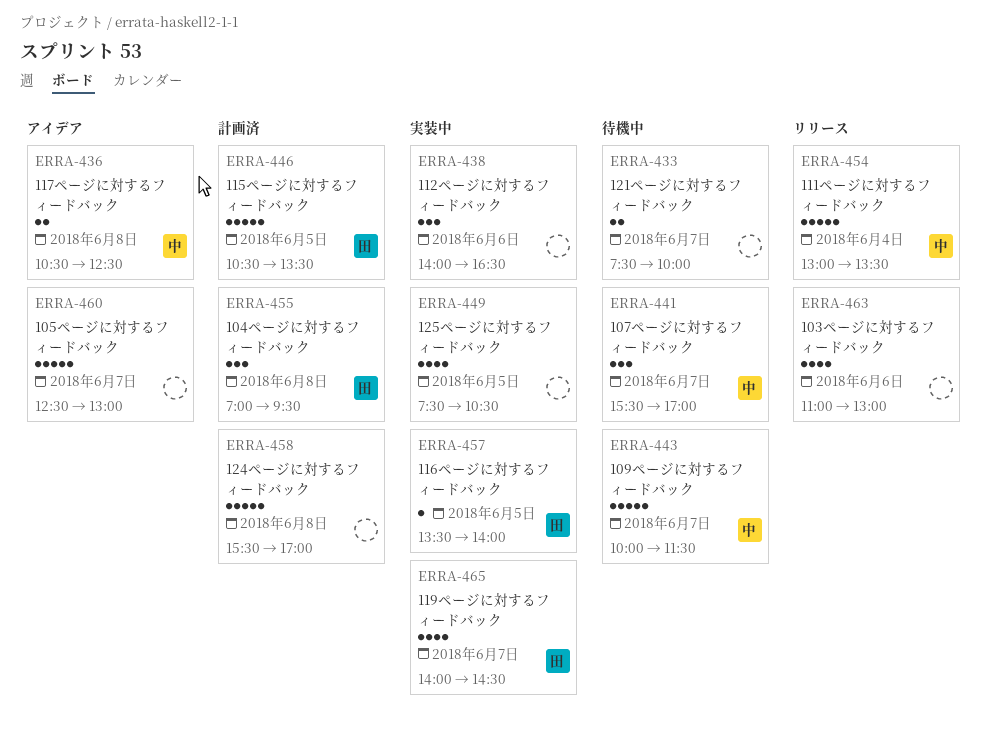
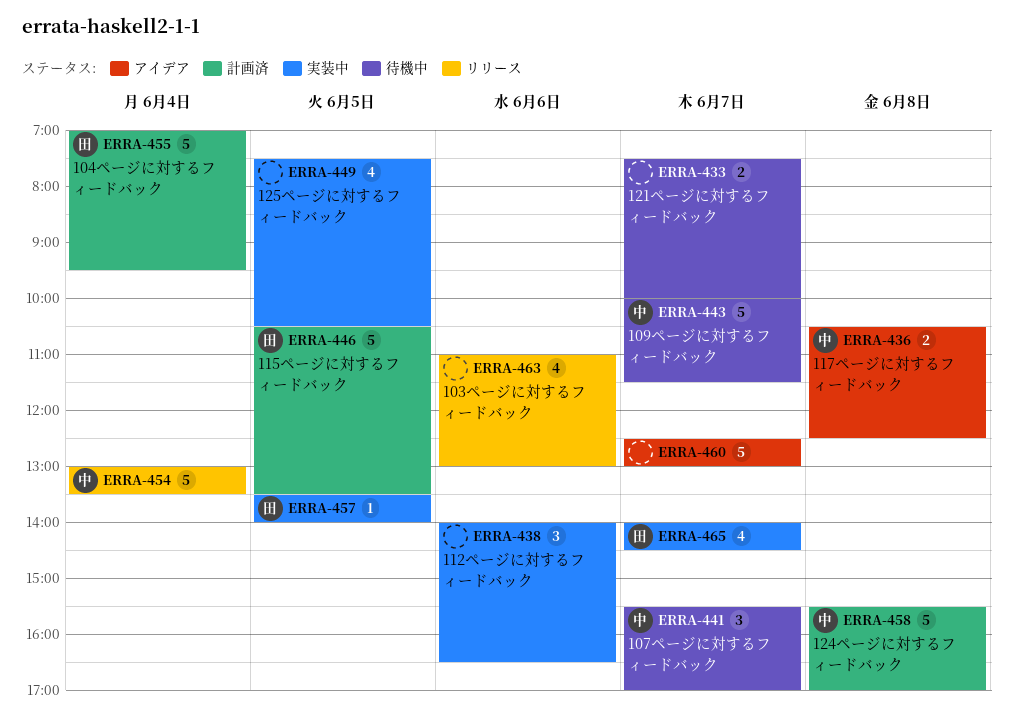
ERRA-455, estimate: 3 -> 5
ERRA-455, day: Jun 8 -> Jun 4
ERRA-458, owner: none -> 中

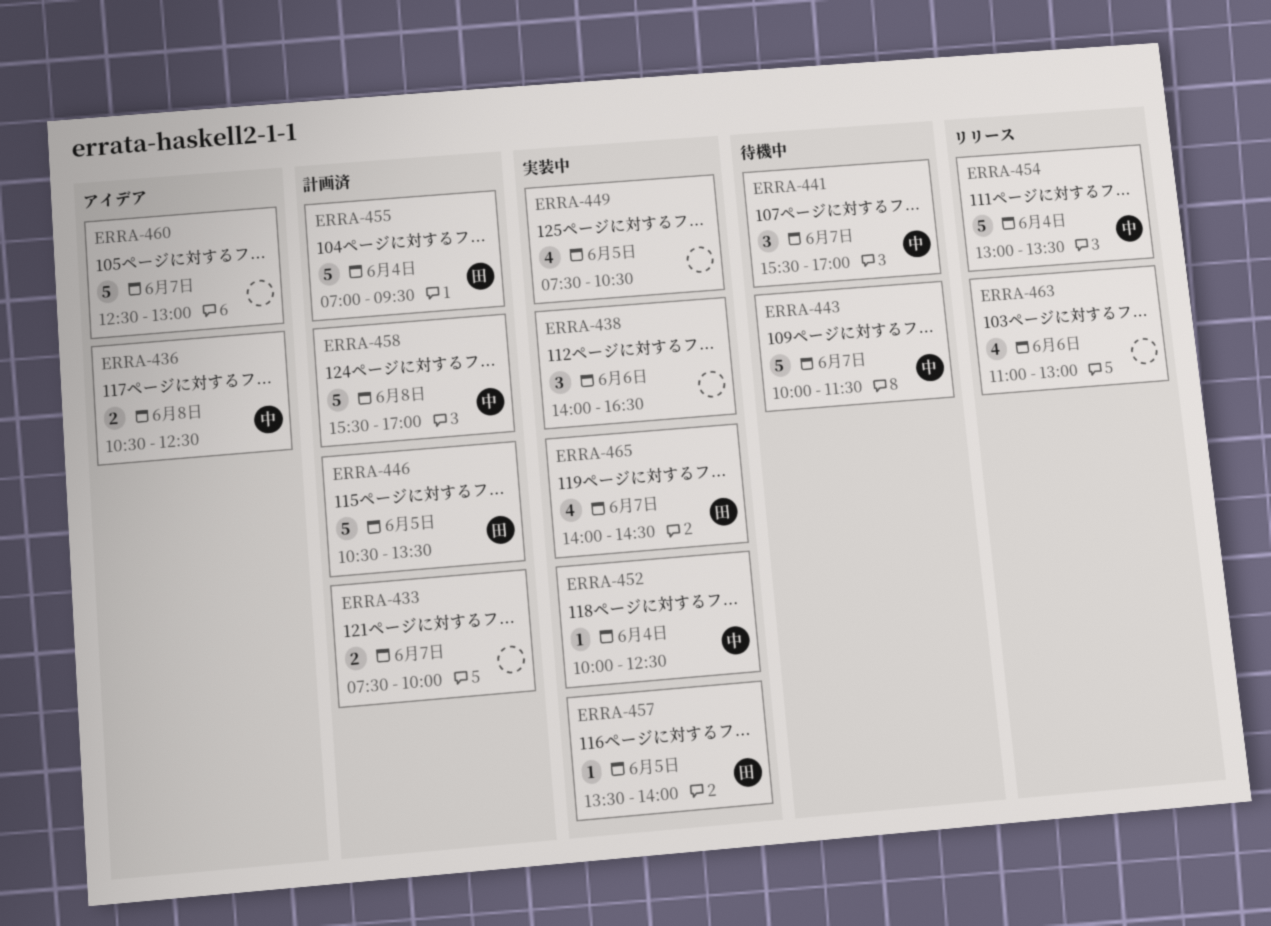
ERRA-433, status: 待機中 -> 計画済
ERRA-452: none -> present

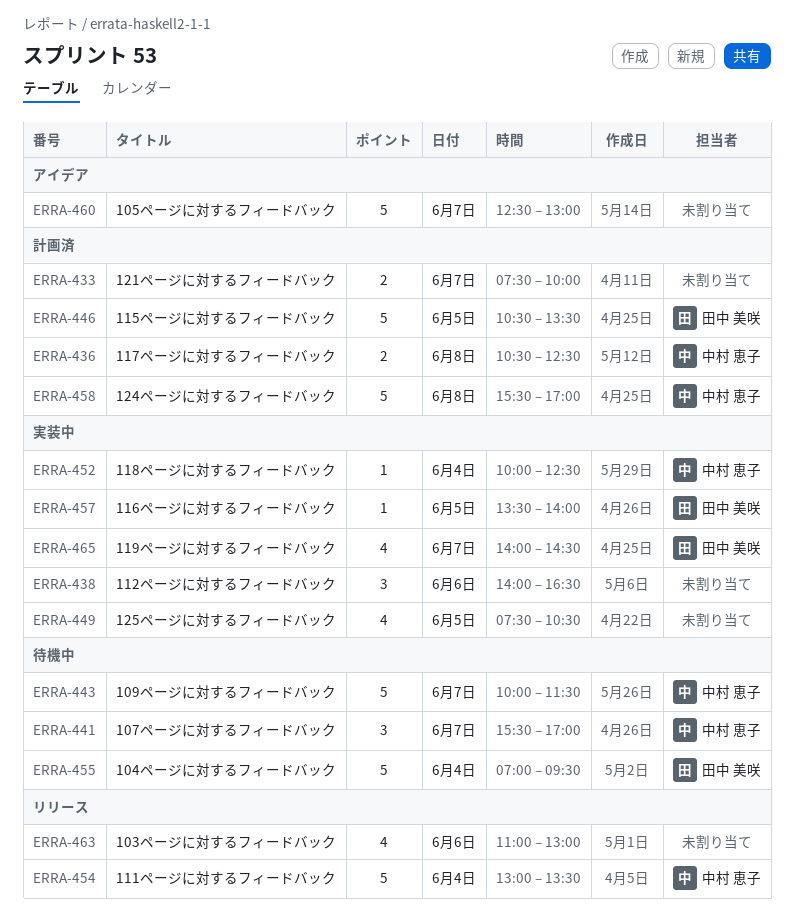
ERRA-436, status: アイデア -> 計画済
ERRA-455, status: 計画済 -> 待機中

